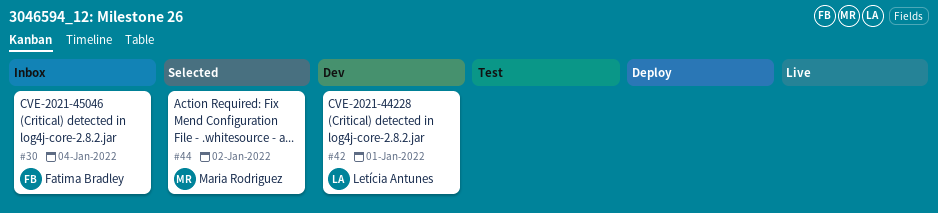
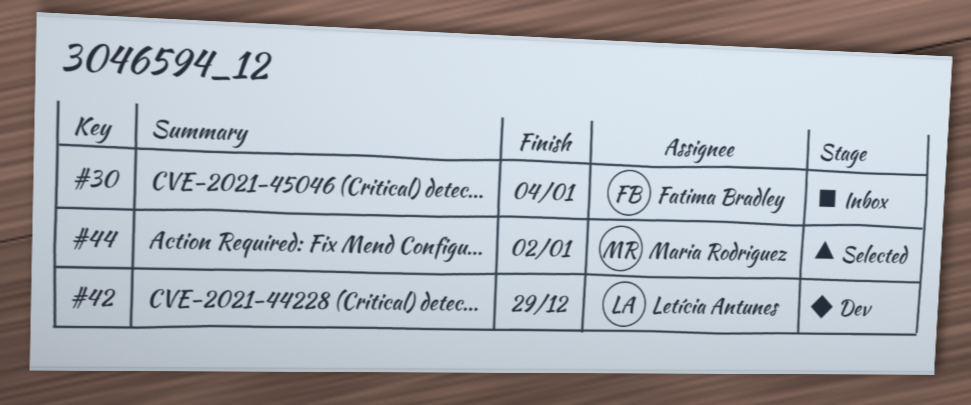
#42, due: Jan 1 -> Dec 29

